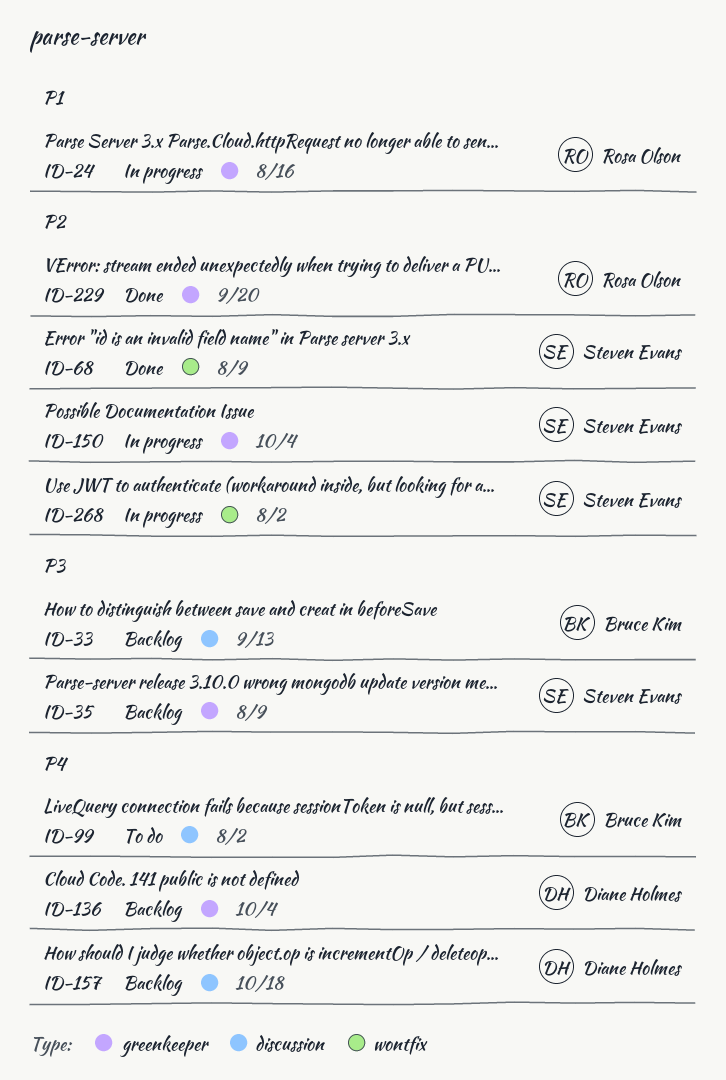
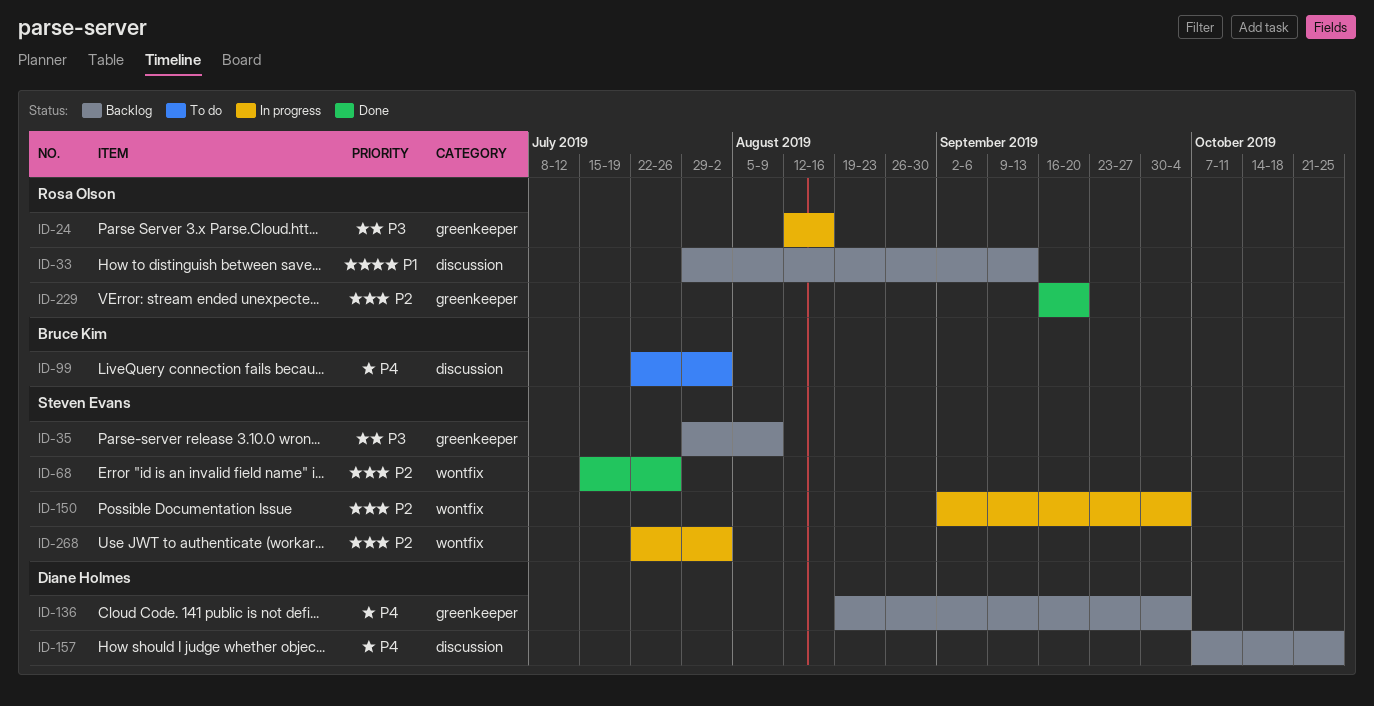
ID-24, priority: P1 -> P3
ID-33, owner: Bruce Kim -> Rosa Olson
ID-33, priority: P3 -> P1
ID-68, due: Aug 9 -> Jul 26
ID-150, label: greenkeeper -> wontfix
ID-157, due: Oct 18 -> Oct 25

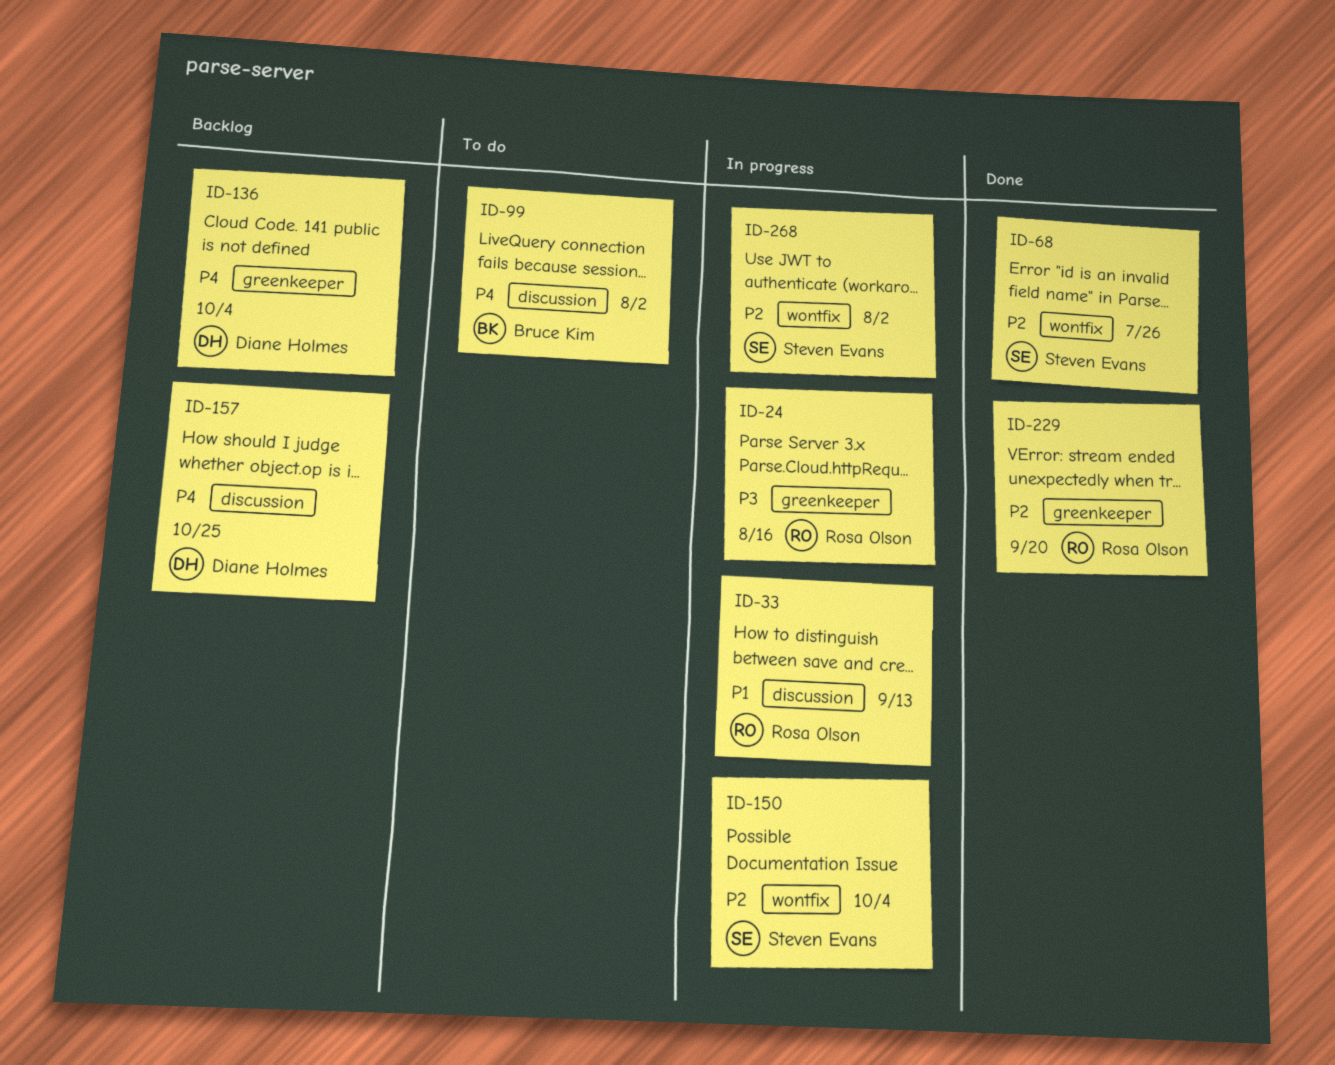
ID-33, status: Backlog -> In progress
ID-35: present -> none

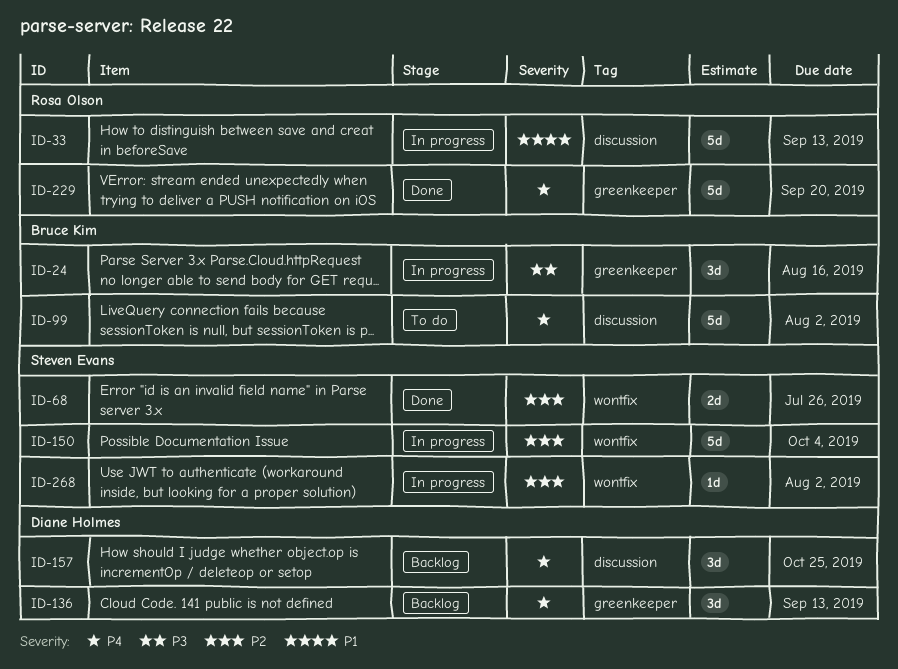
ID-24, owner: Rosa Olson -> Bruce Kim
ID-136, due: Oct 4 -> Sep 13
ID-229, priority: P2 -> P4

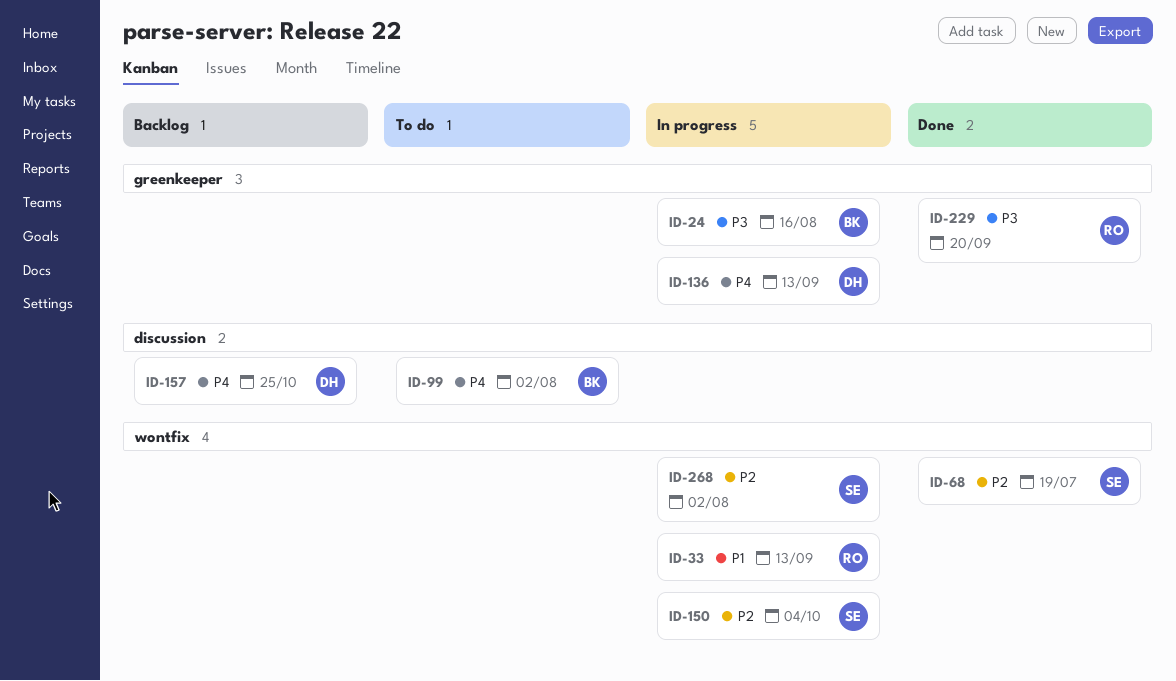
ID-33, label: discussion -> wontfix
ID-68, due: Jul 26 -> Jul 19
ID-136, status: Backlog -> In progress
ID-229, priority: P4 -> P3

